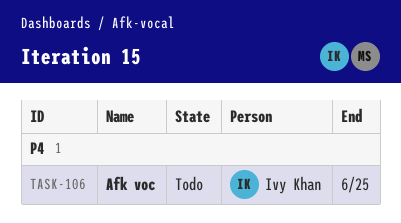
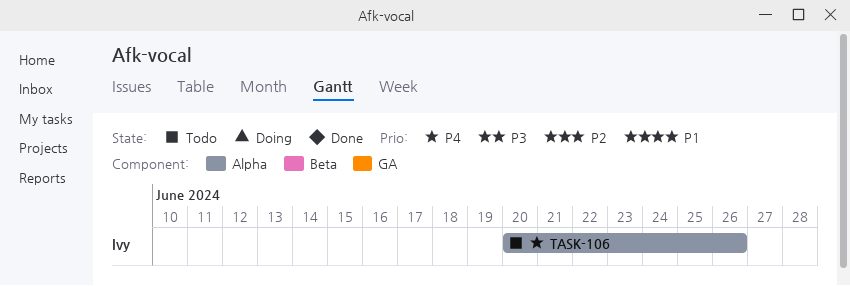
TASK-106, due: Jun 25 -> Jun 26

